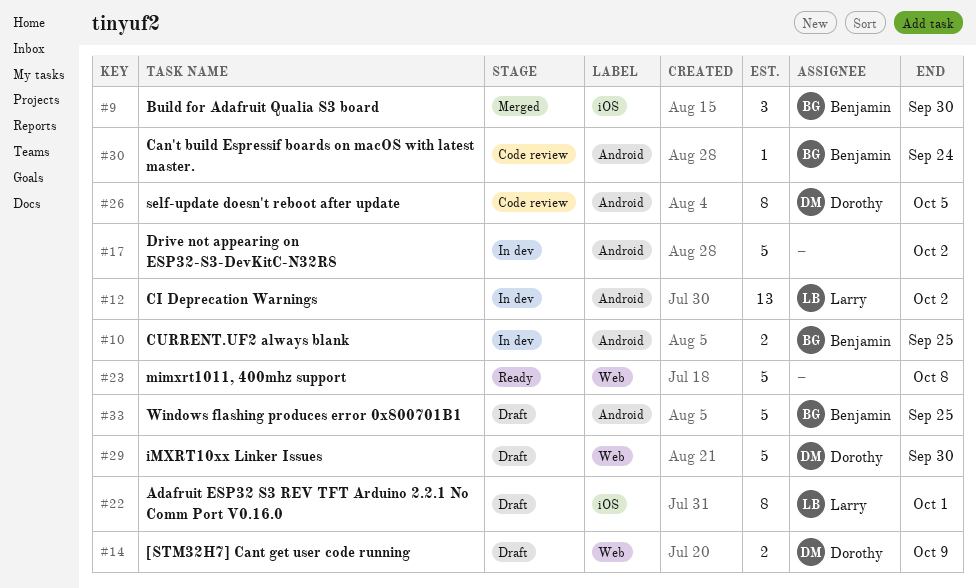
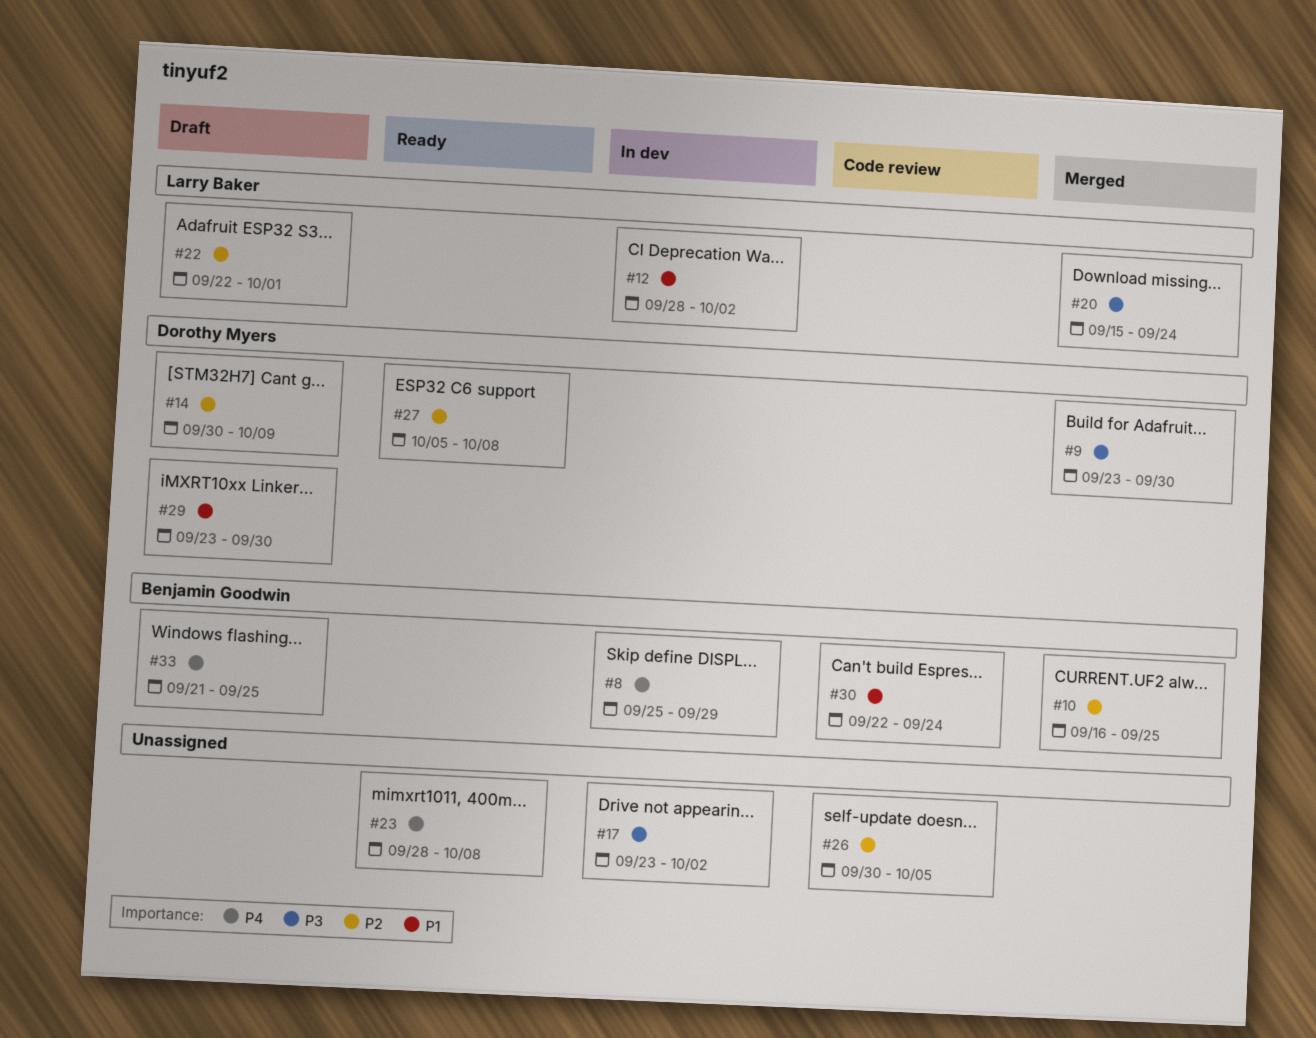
#8: none -> present
#9, owner: Benjamin Goodwin -> Dorothy Myers
#10, status: In dev -> Merged
#20: none -> present
#26, owner: Dorothy Myers -> none
#27: none -> present

